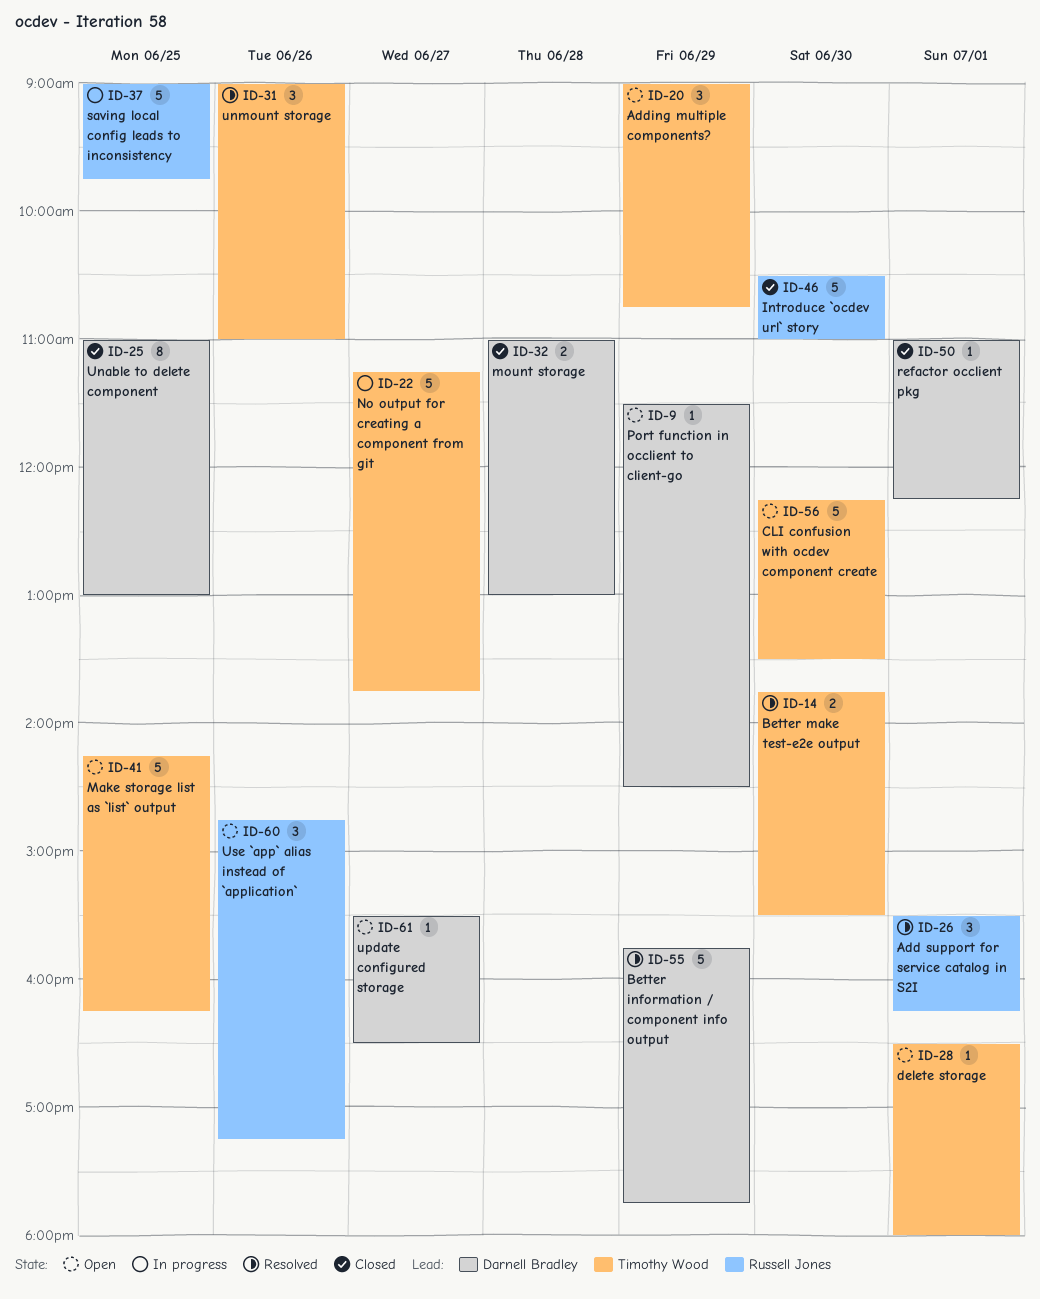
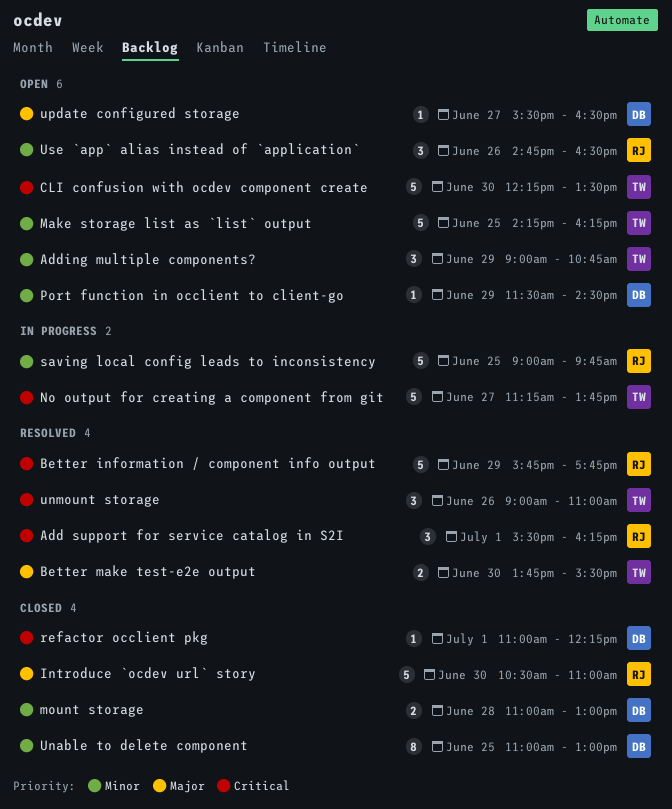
Better information / component info output, owner: Darnell Bradley -> Russell Jones
delete storage: present -> none
Use `app` alias instead of `application`, ends: 17:15 -> 16:30

